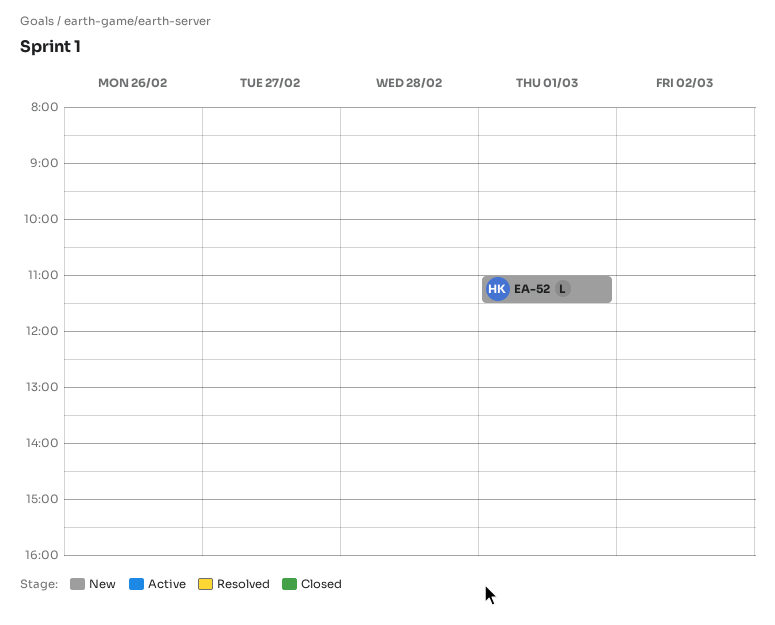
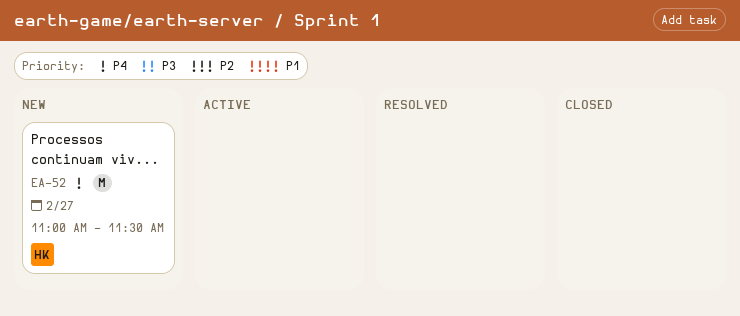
EA-52, estimate: L -> M
EA-52, day: Mar 1 -> Feb 27

